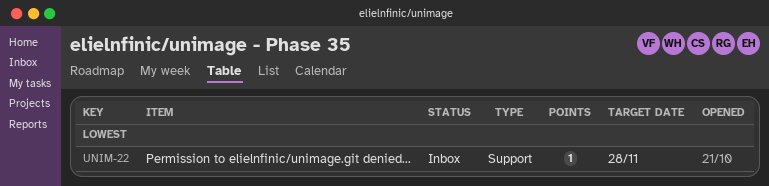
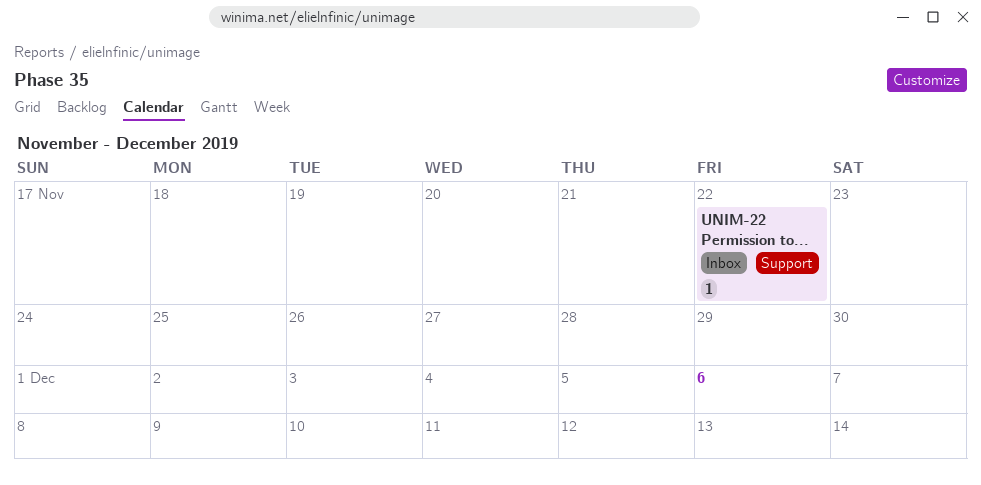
UNIM-22, due: Nov 28 -> Nov 22

